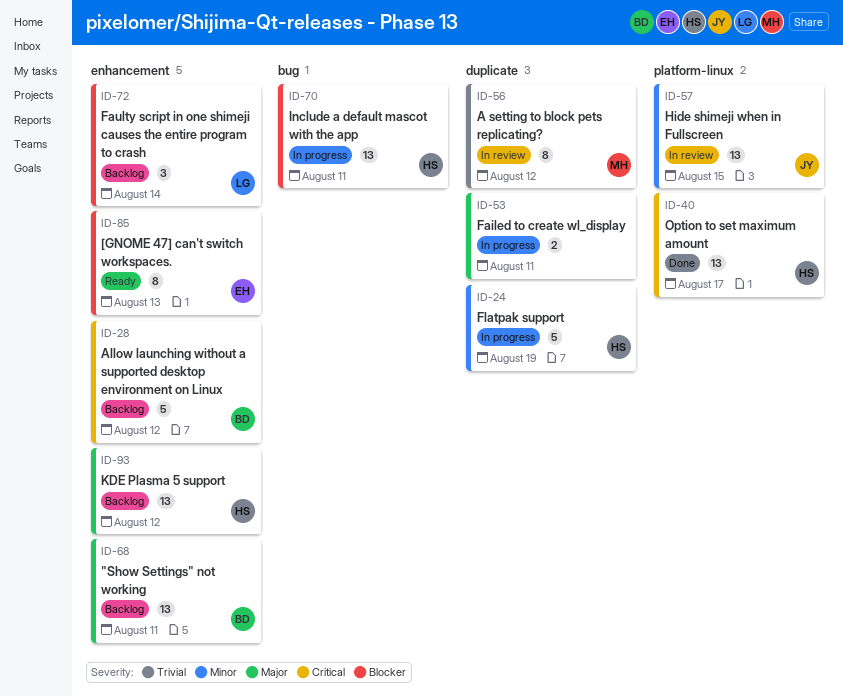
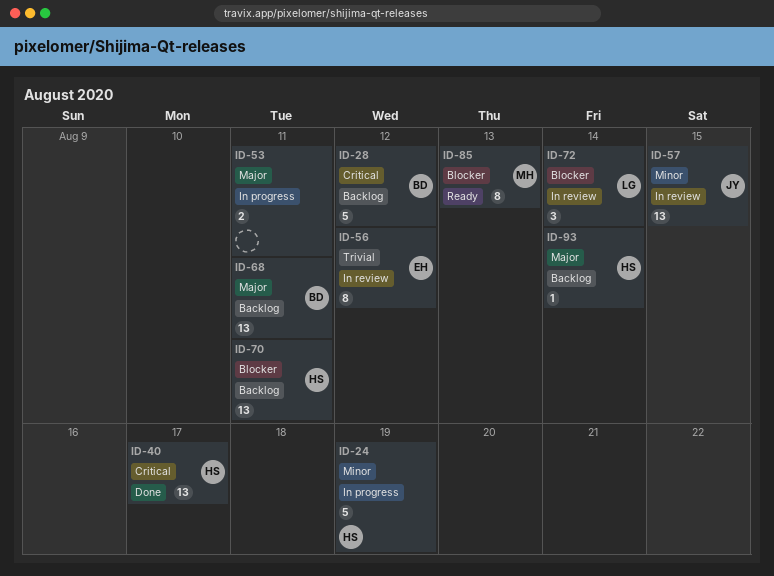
ID-56, owner: MH -> EH
ID-70, status: In progress -> Backlog
ID-72, status: Backlog -> In review
ID-85, owner: EH -> MH
ID-93, estimate: 13 -> 1
ID-93, due: Aug 12 -> Aug 14

